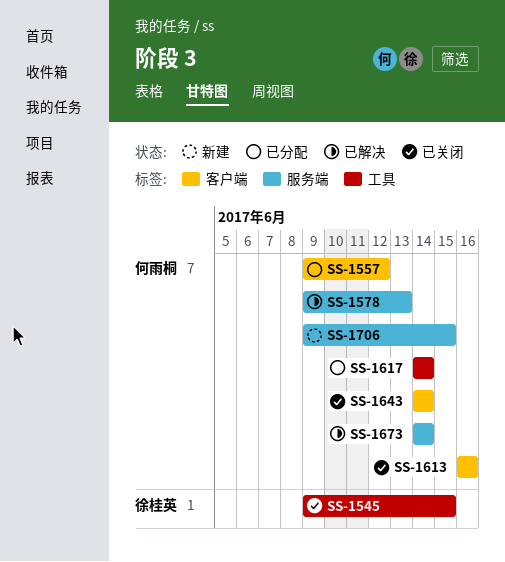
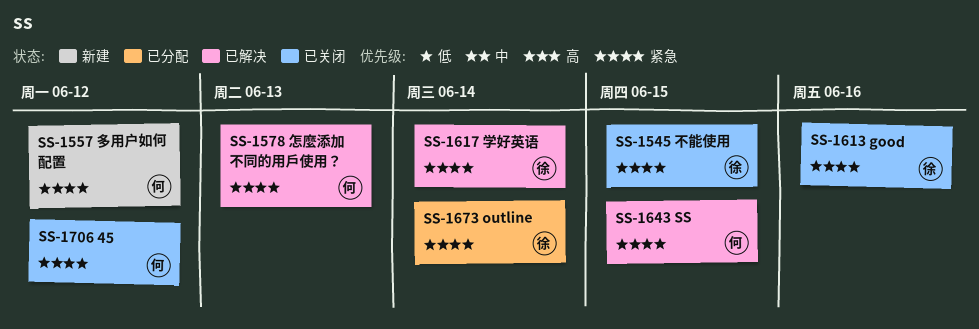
SS-1557, status: 已分配 -> 新建
SS-1613, owner: 何雨桐 -> 徐桂英
SS-1617, status: 已分配 -> 已解决
SS-1617, owner: 何雨桐 -> 徐桂英
SS-1643, status: 已关闭 -> 已解决
SS-1643, due: Jun 14 -> Jun 15
SS-1673, status: 已解决 -> 已分配
SS-1673, owner: 何雨桐 -> 徐桂英
SS-1706, status: 新建 -> 已关闭
SS-1706, due: Jun 15 -> Jun 12

